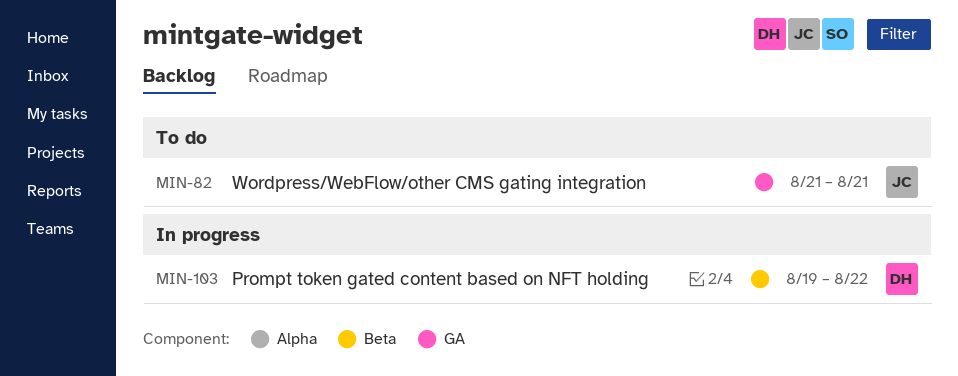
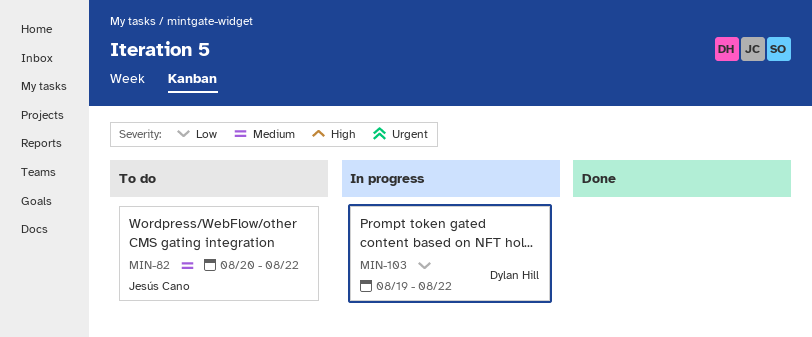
MIN-82, start: Aug 21 -> Aug 20
MIN-82, due: Aug 21 -> Aug 22

